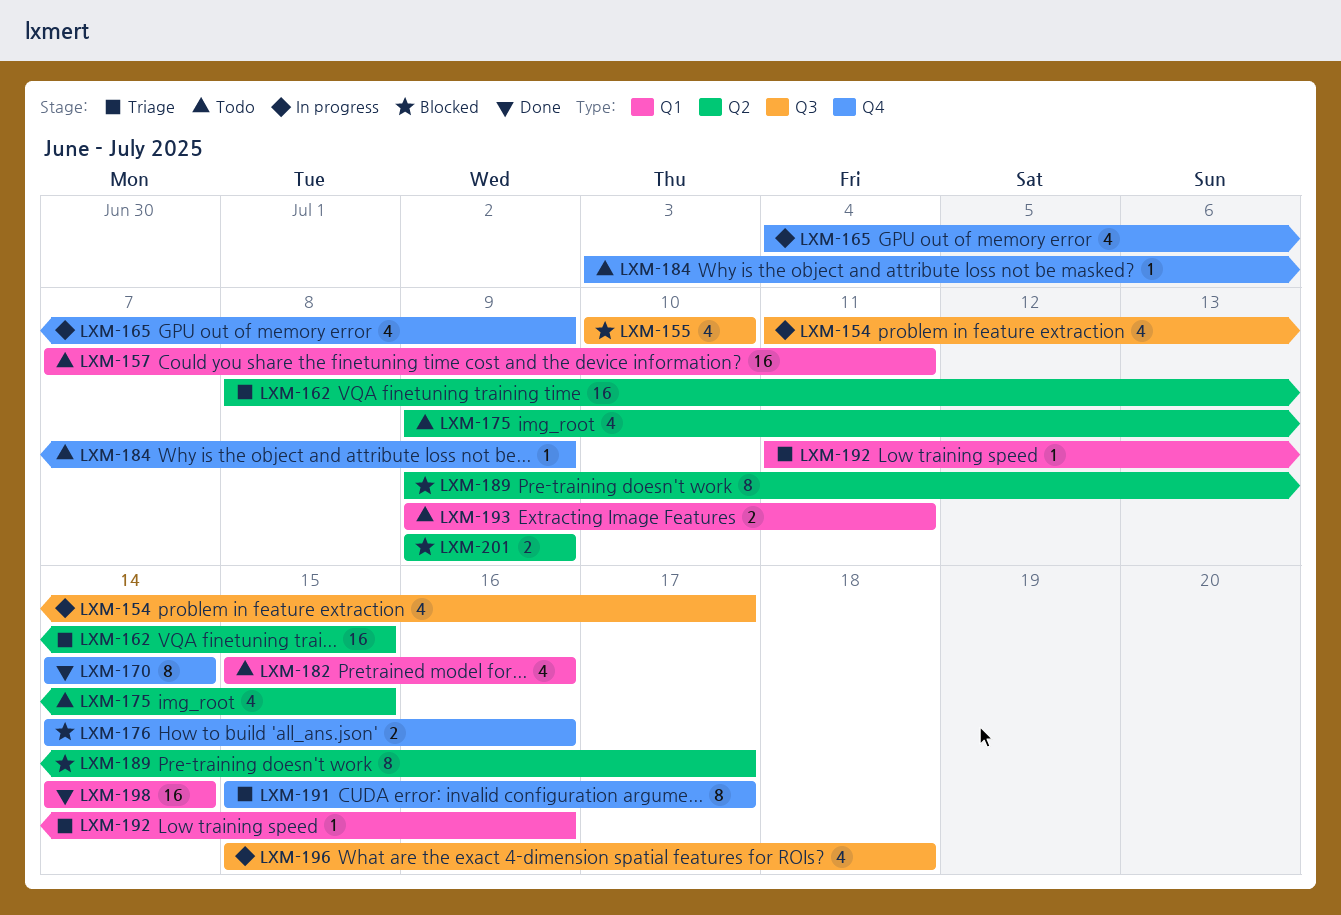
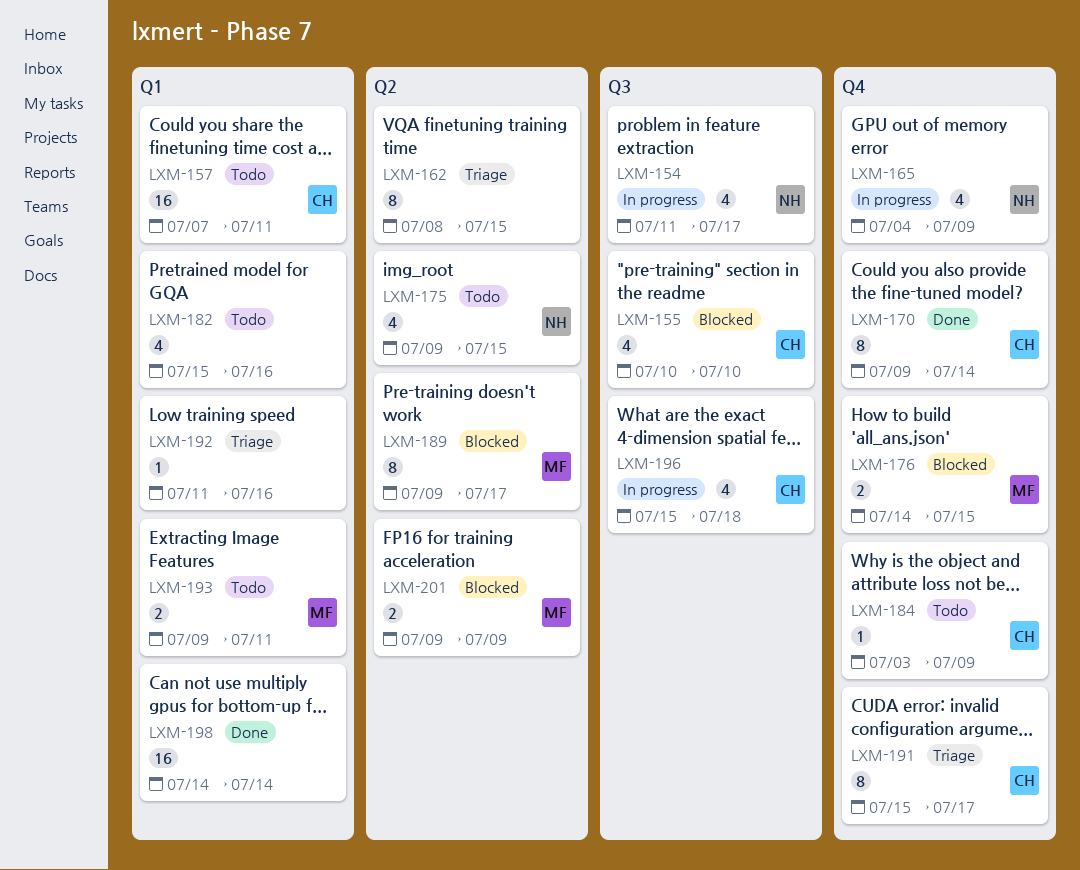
LXM-162, estimate: 16 -> 8
LXM-170, start: Jul 14 -> Jul 9
LXM-176, due: Jul 16 -> Jul 15

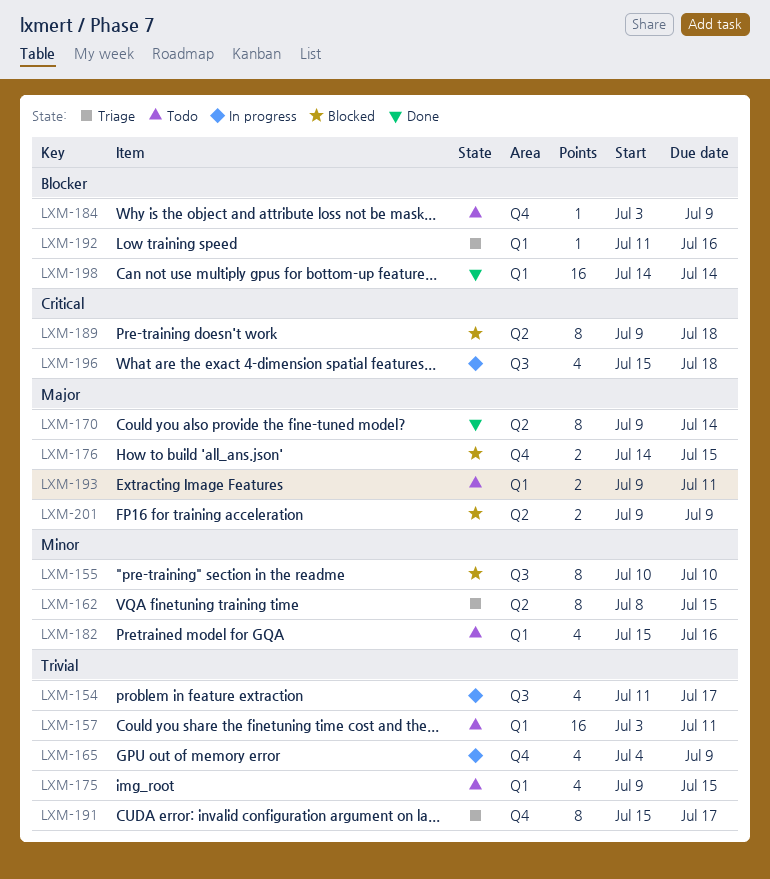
LXM-155, estimate: 4 -> 8
LXM-157, start: Jul 7 -> Jul 3
LXM-170, label: Q4 -> Q2
LXM-175, label: Q2 -> Q1
LXM-189, due: Jul 17 -> Jul 18

